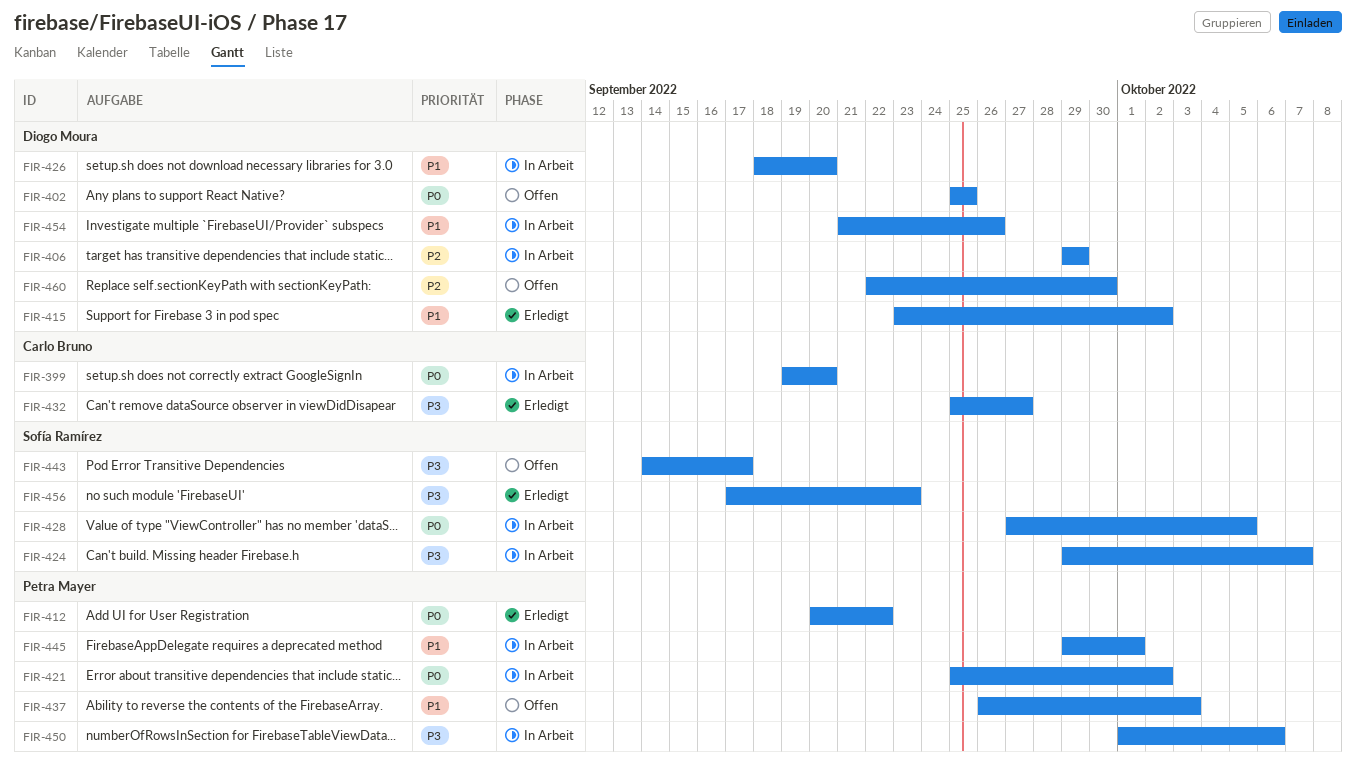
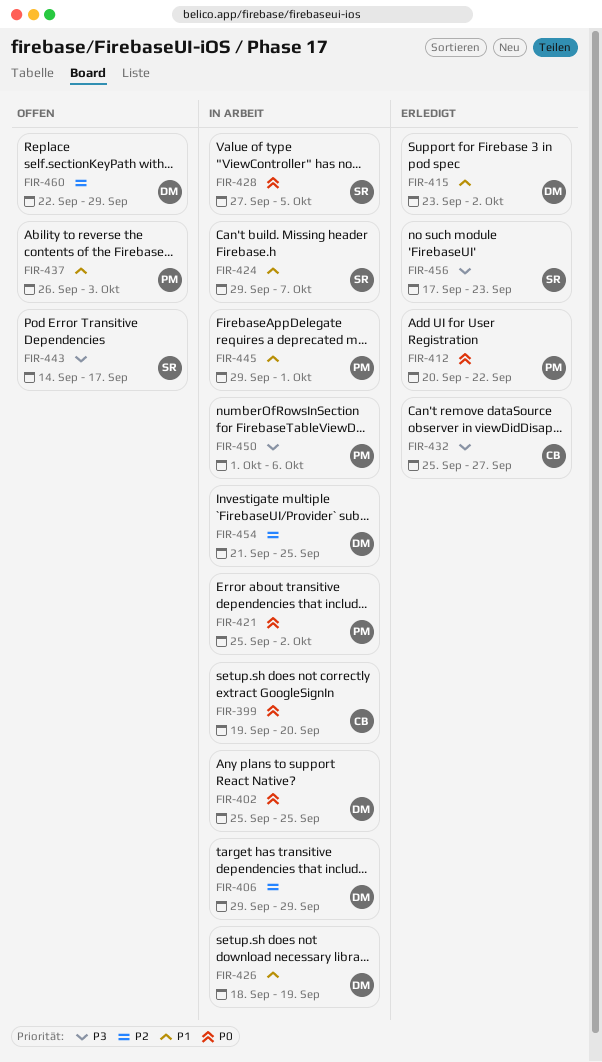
FIR-402, status: Offen -> In Arbeit
FIR-424, priority: P3 -> P1
FIR-426, due: Sep 20 -> Sep 19
FIR-454, priority: P1 -> P2
FIR-454, due: Sep 26 -> Sep 25
FIR-460, due: Sep 30 -> Sep 29

